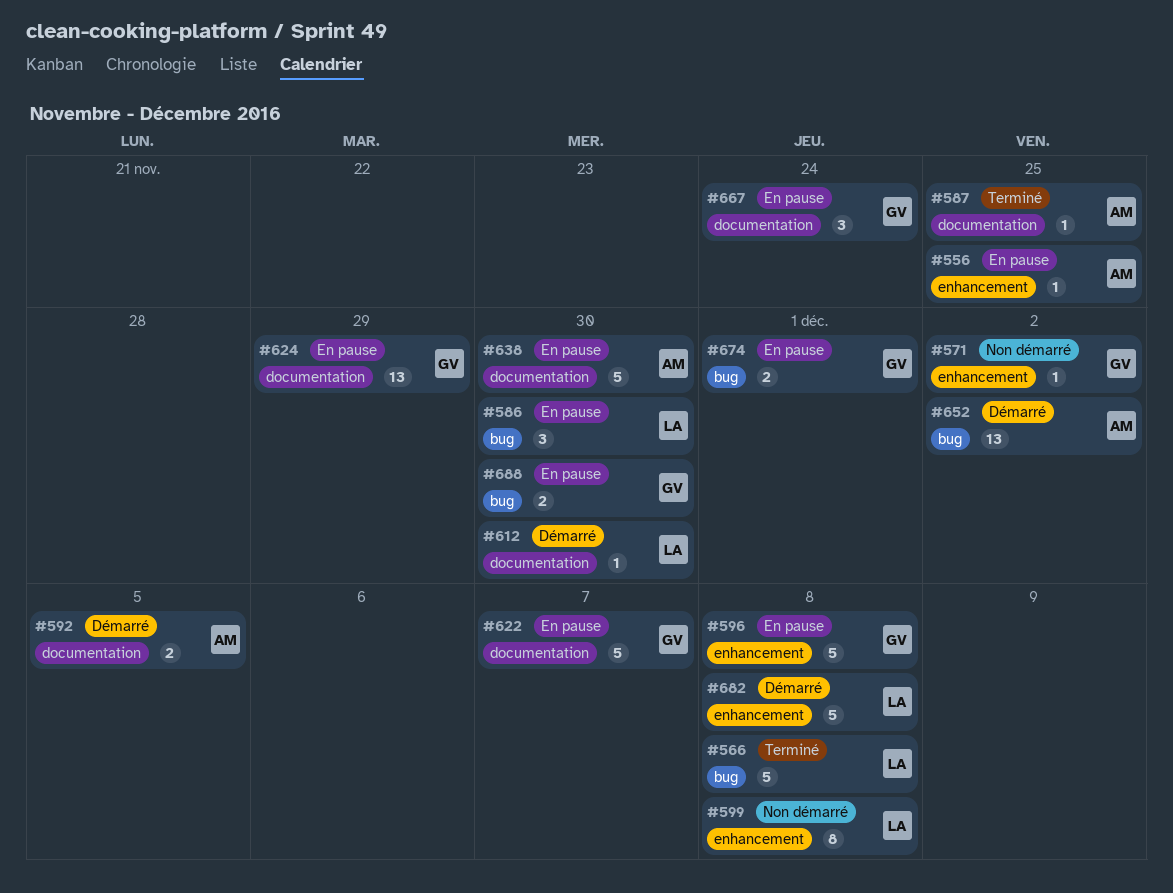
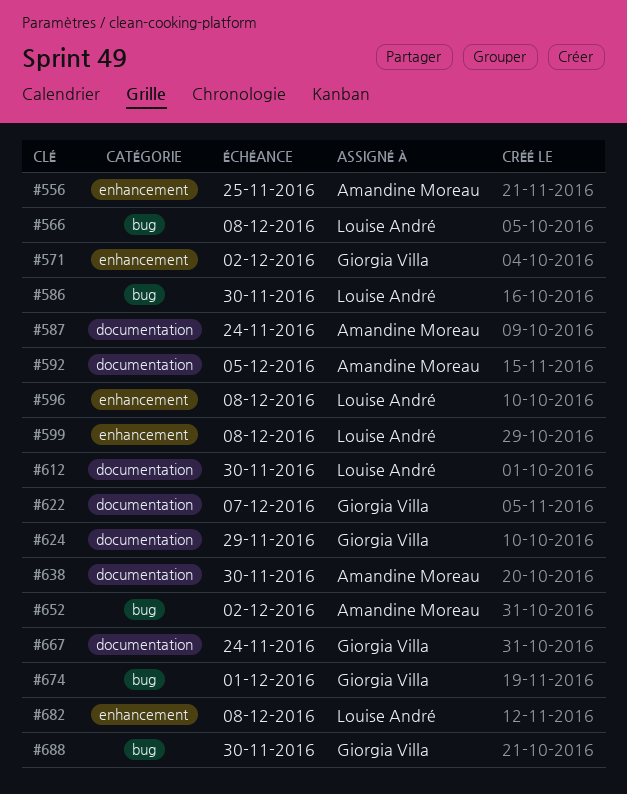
#587, due: Nov 25 -> Nov 24
#596, owner: Giorgia Villa -> Louise André

